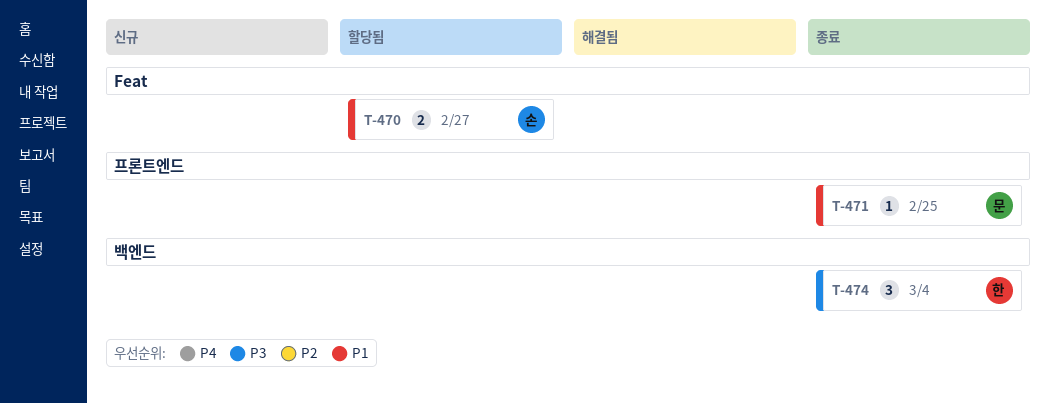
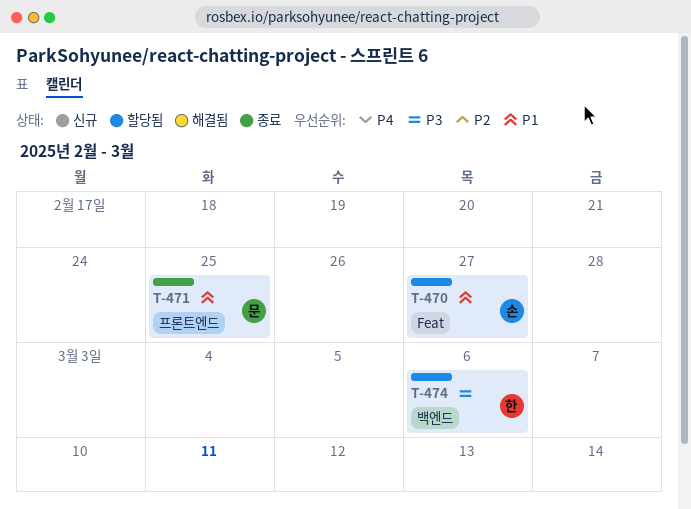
T-474, status: 종료 -> 할당됨
T-474, due: Mar 4 -> Mar 6

